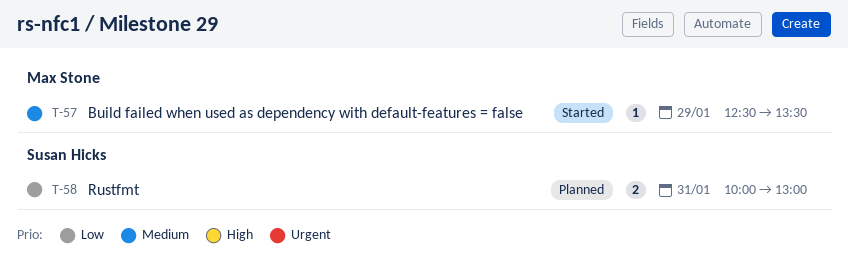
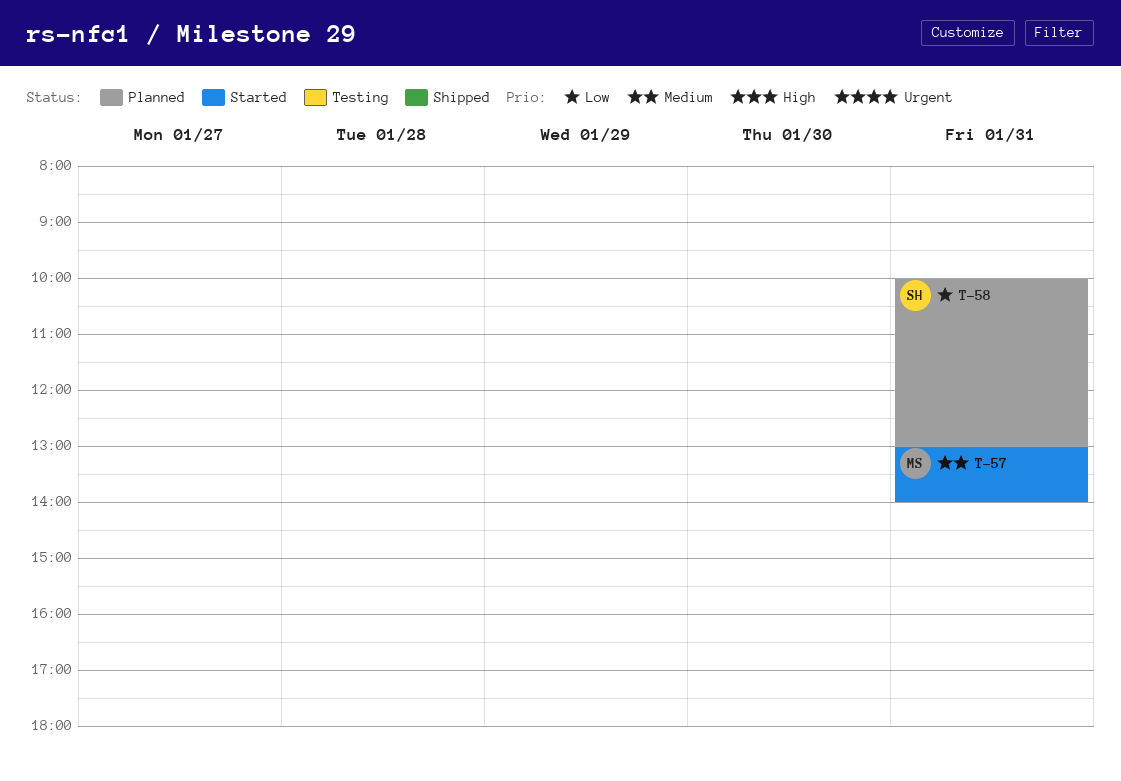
T-57, day: Jan 29 -> Jan 31
T-57, begins: 12:30 -> 13:00
T-57, ends: 13:30 -> 14:00

